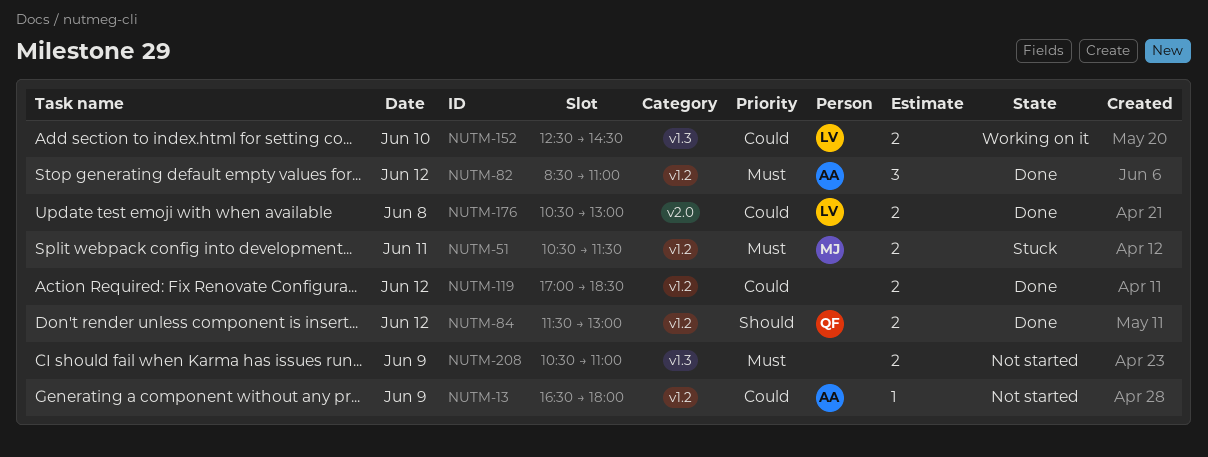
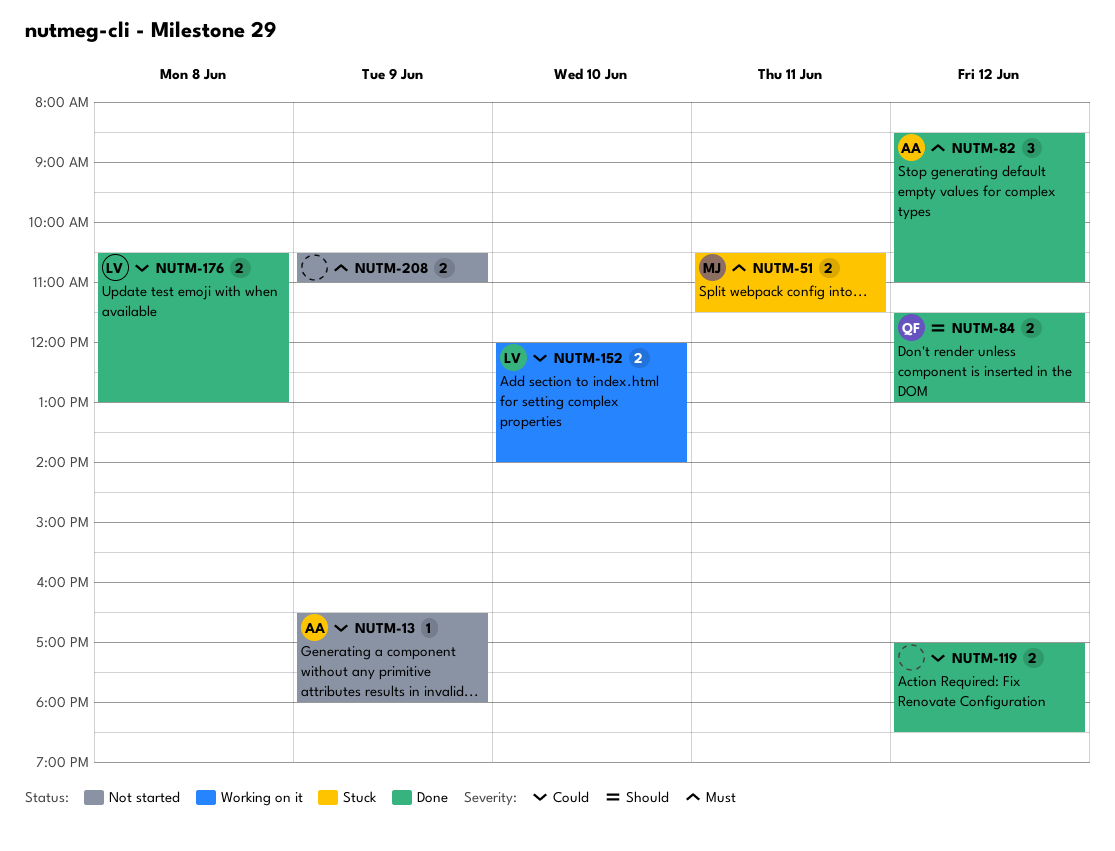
NUTM-152, begins: 12:30 -> 12:00
NUTM-152, ends: 14:30 -> 14:00

